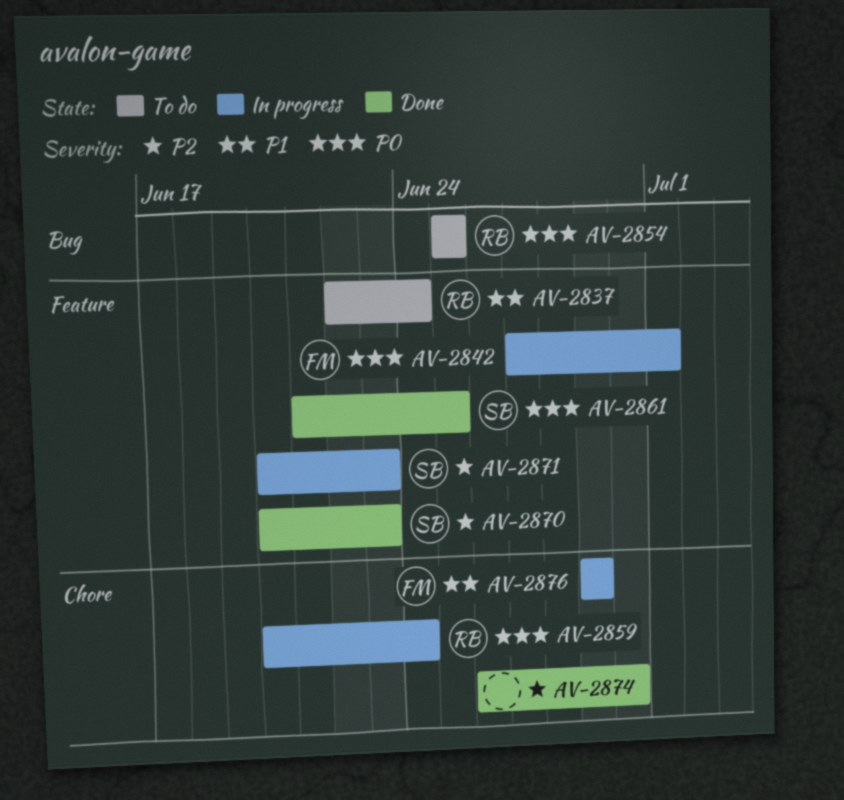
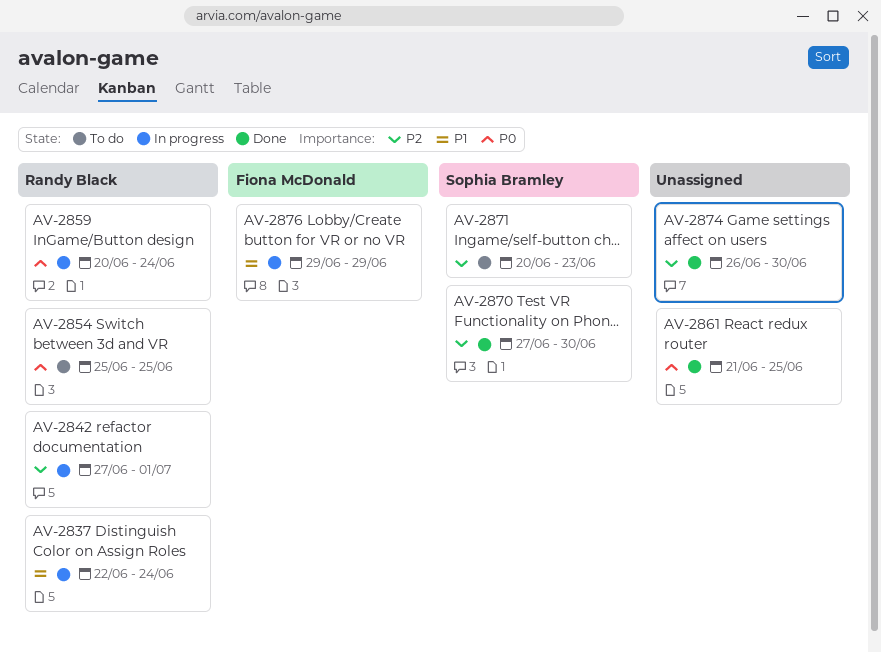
AV-2837, status: To do -> In progress
AV-2842, owner: Fiona McDonald -> Randy Black
AV-2842, priority: P0 -> P2
AV-2861, owner: Sophia Bramley -> none
AV-2870, start: Jun 20 -> Jun 27
AV-2870, due: Jun 23 -> Jun 30
AV-2871, status: In progress -> To do

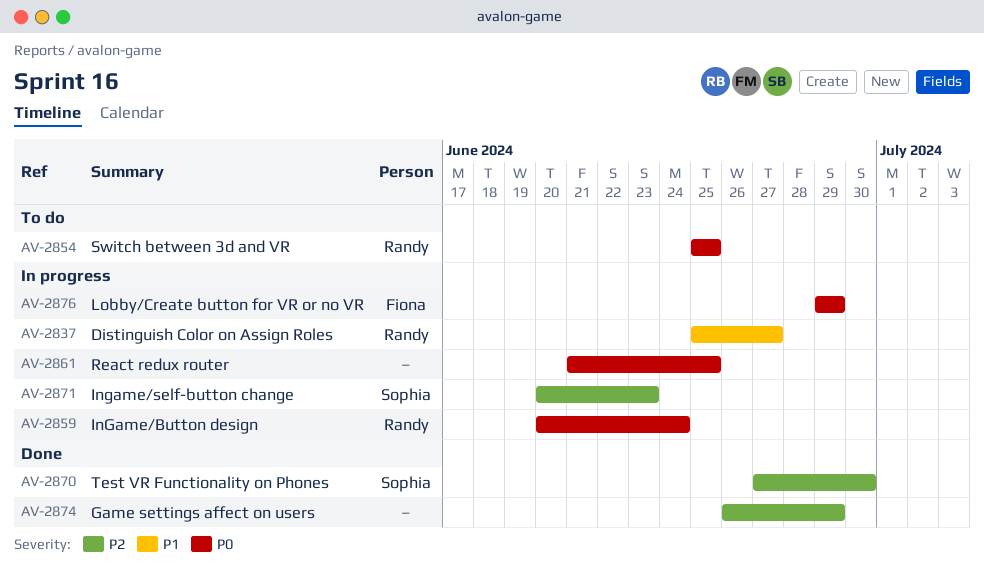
AV-2837, start: Jun 22 -> Jun 25
AV-2837, due: Jun 24 -> Jun 27
AV-2842: present -> none
AV-2861, status: Done -> In progress
AV-2871, status: To do -> In progress
AV-2874, due: Jun 30 -> Jun 29
AV-2876, priority: P1 -> P0

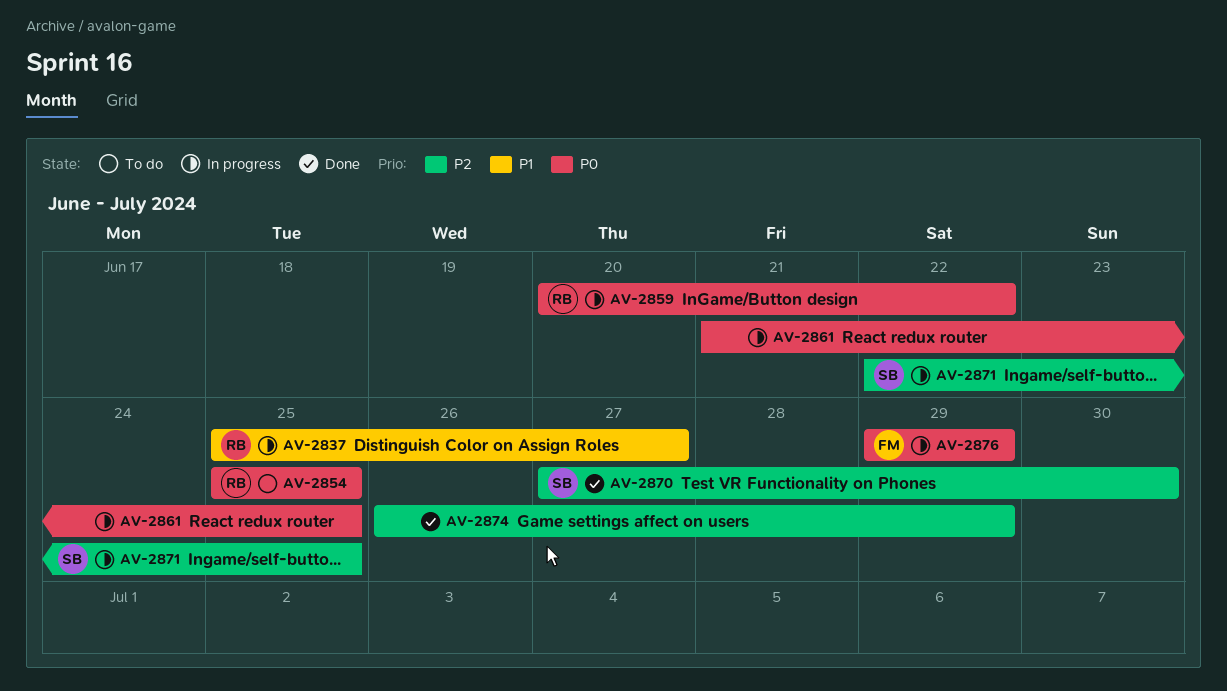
AV-2859, due: Jun 24 -> Jun 22
AV-2871, start: Jun 20 -> Jun 22
AV-2871, due: Jun 23 -> Jun 25

